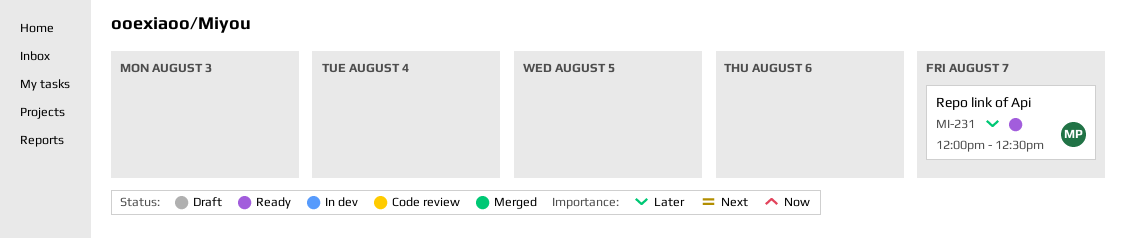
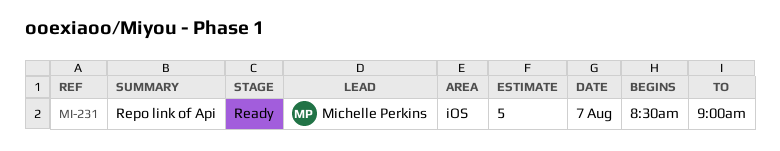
MI-231, begins: 12:00 -> 08:30
MI-231, ends: 12:30 -> 09:00

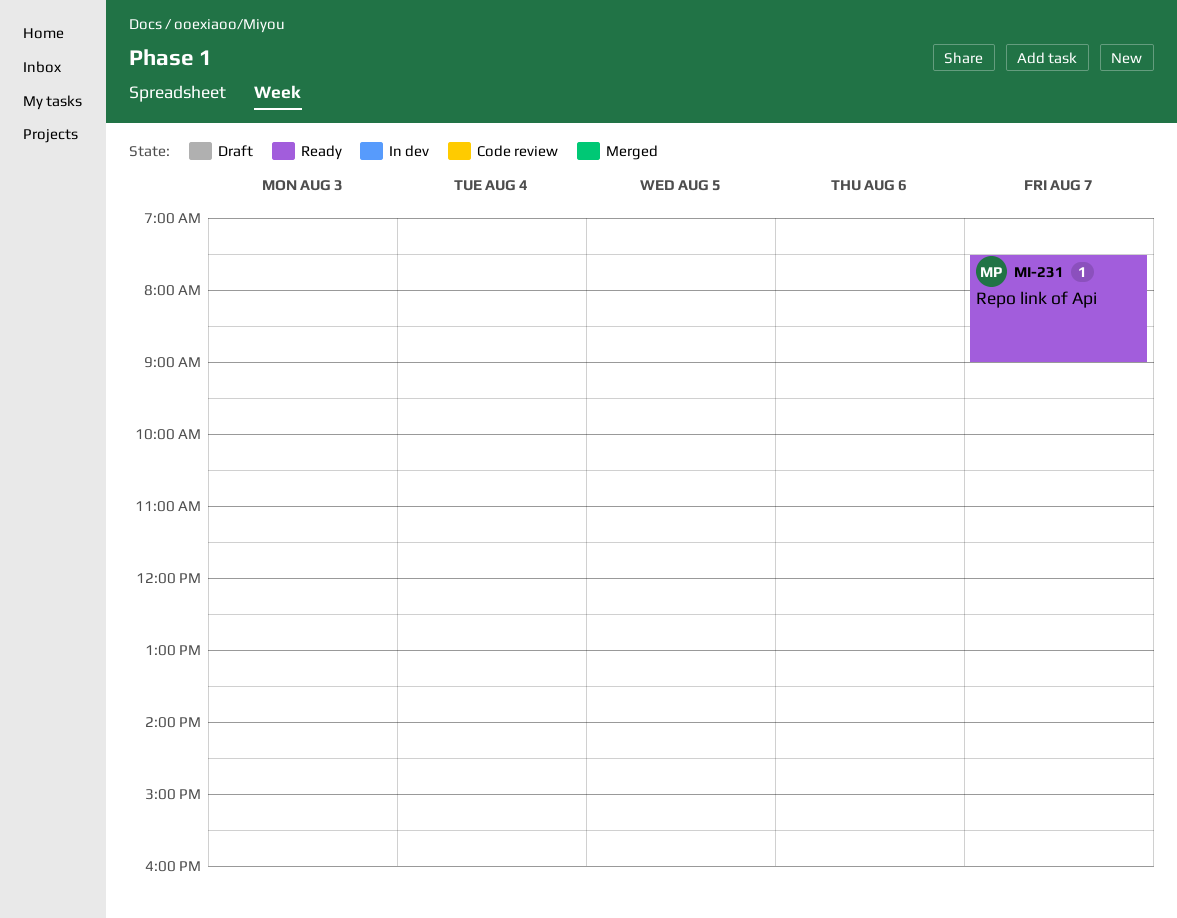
MI-231, estimate: 5 -> 1
MI-231, begins: 08:30 -> 07:30

